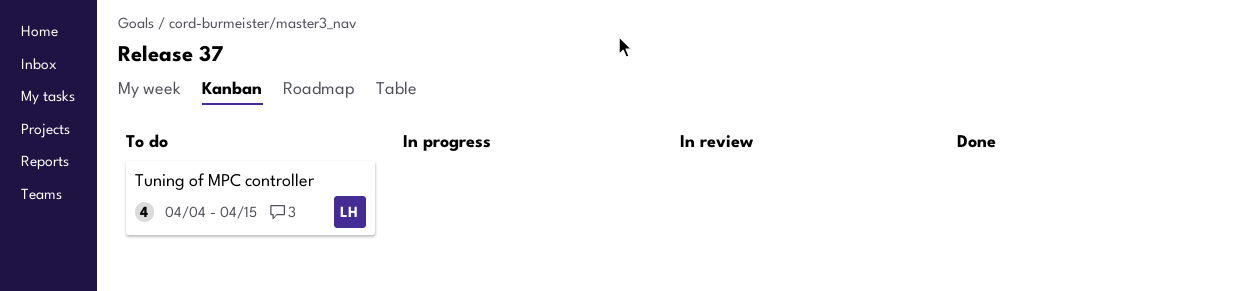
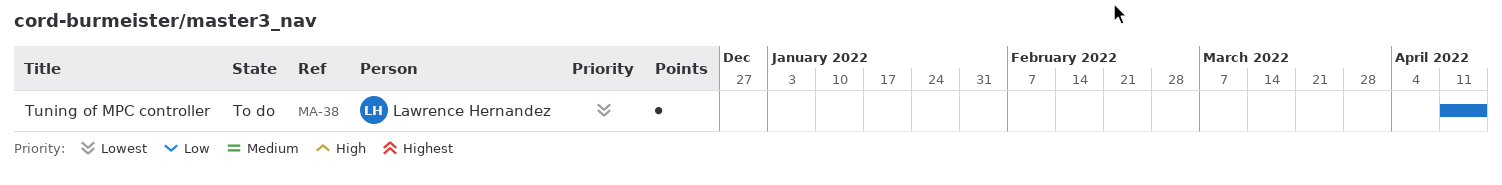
Tuning of MPC controller, estimate: 4 -> 1
Tuning of MPC controller, start: Apr 4 -> Apr 11

